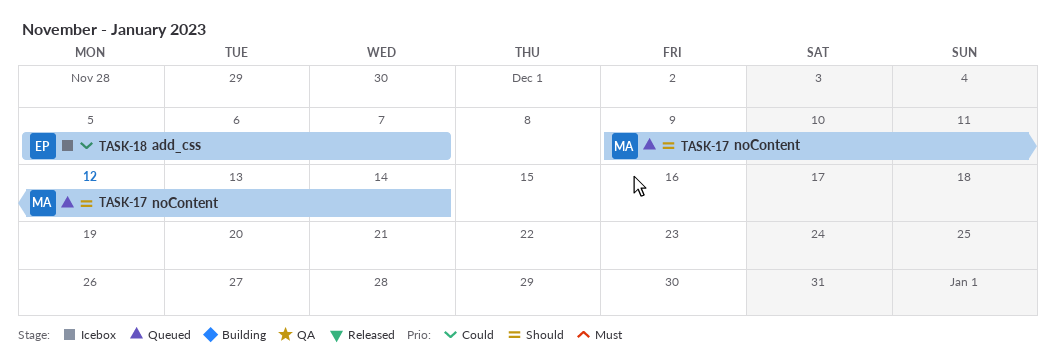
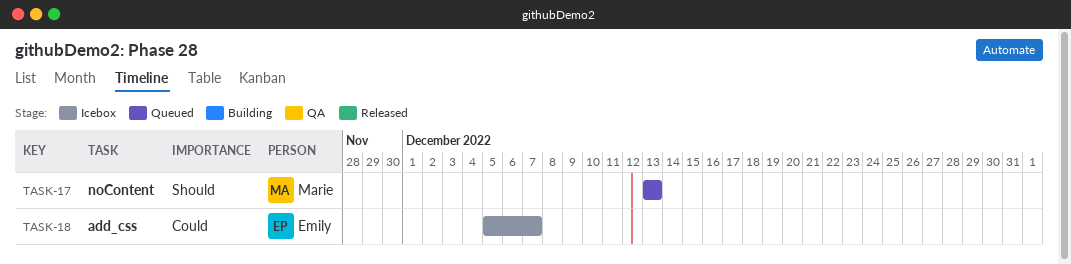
TASK-17, start: Dec 9 -> Dec 13
TASK-17, due: Dec 14 -> Dec 13

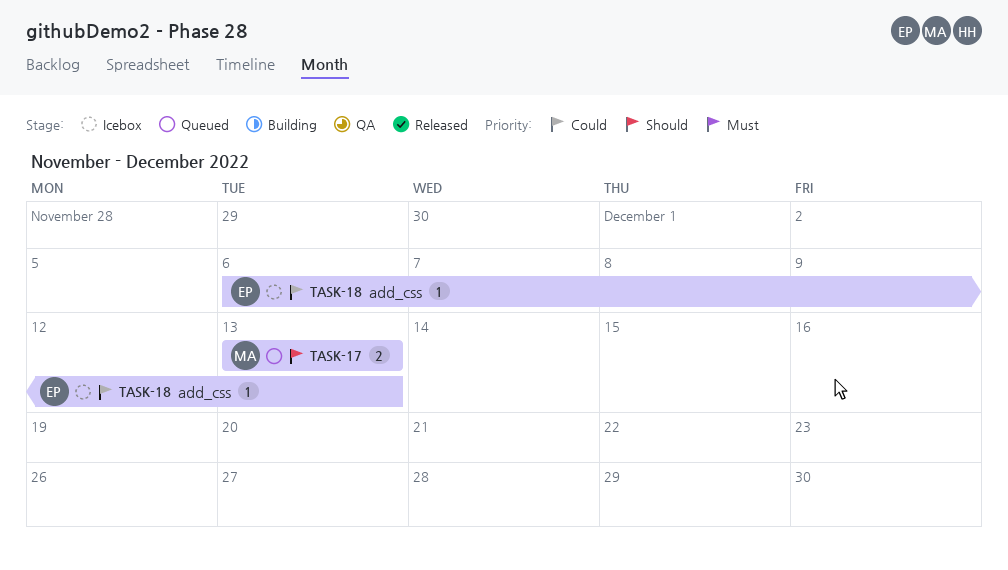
TASK-18, start: Dec 5 -> Dec 6
TASK-18, due: Dec 7 -> Dec 13

